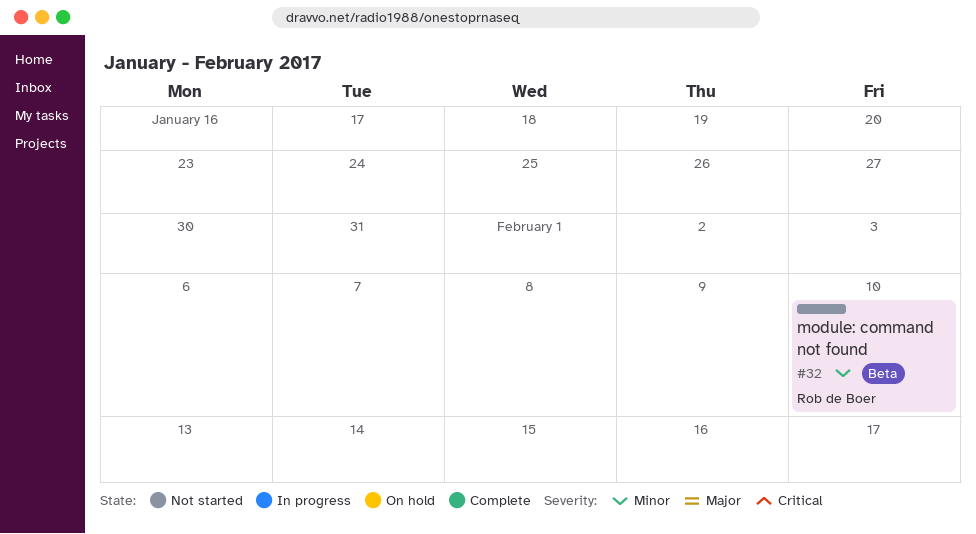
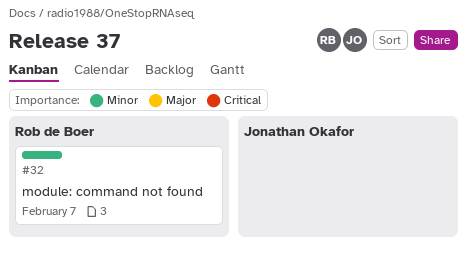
#32, due: Feb 10 -> Feb 7

